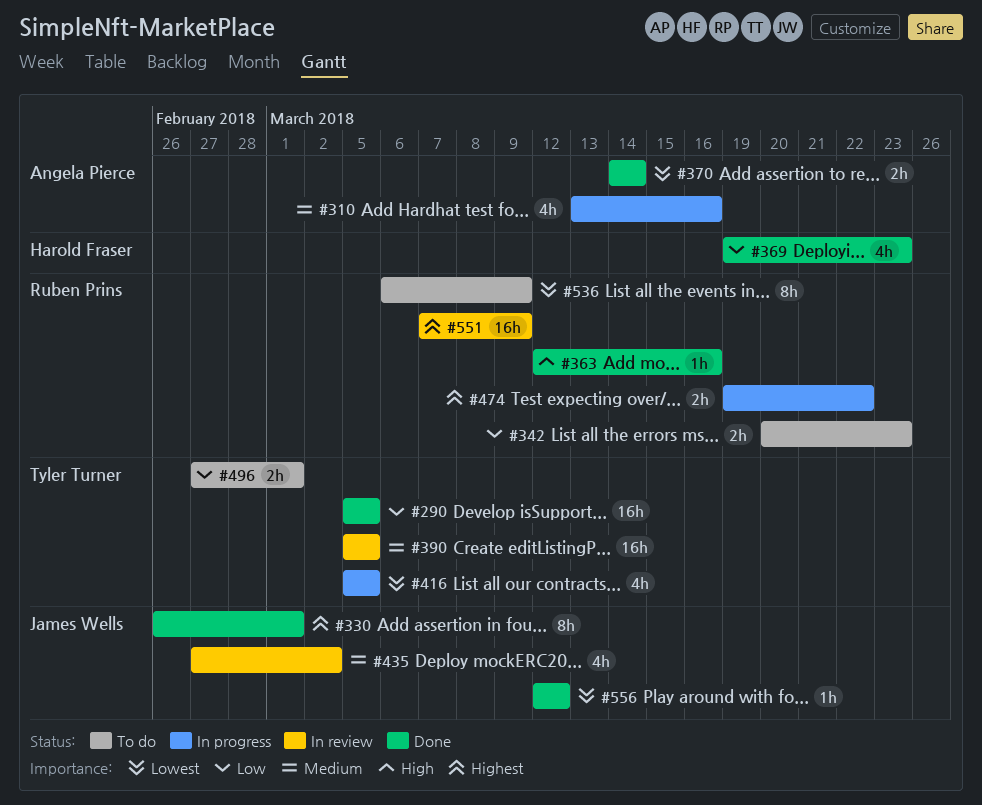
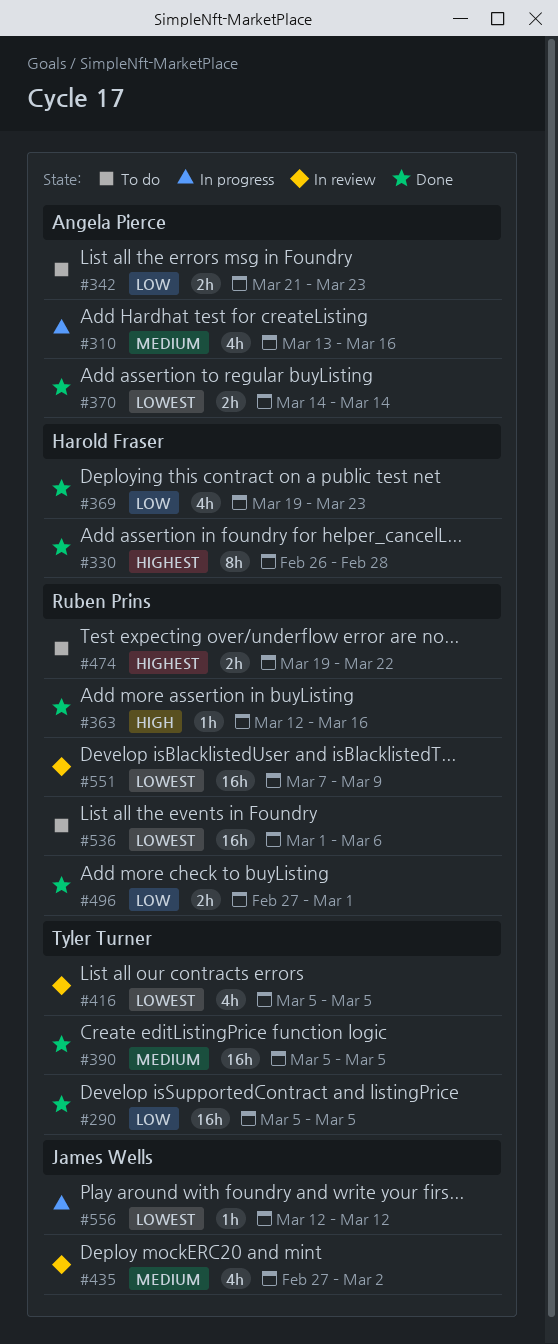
#330, owner: James Wells -> Harold Fraser
#330, due: Mar 1 -> Feb 28
#342, owner: Ruben Prins -> Angela Pierce
#342, start: Mar 20 -> Mar 21
#390, status: In review -> Done
#416, status: In progress -> In review
#474, status: In progress -> To do
#496, status: To do -> Done
#496, owner: Tyler Turner -> Ruben Prins
#536, estimate: 8h -> 16h
#536, start: Mar 6 -> Mar 1
#536, due: Mar 9 -> Mar 6
#551, priority: Highest -> Lowest
#556, status: Done -> In progress

